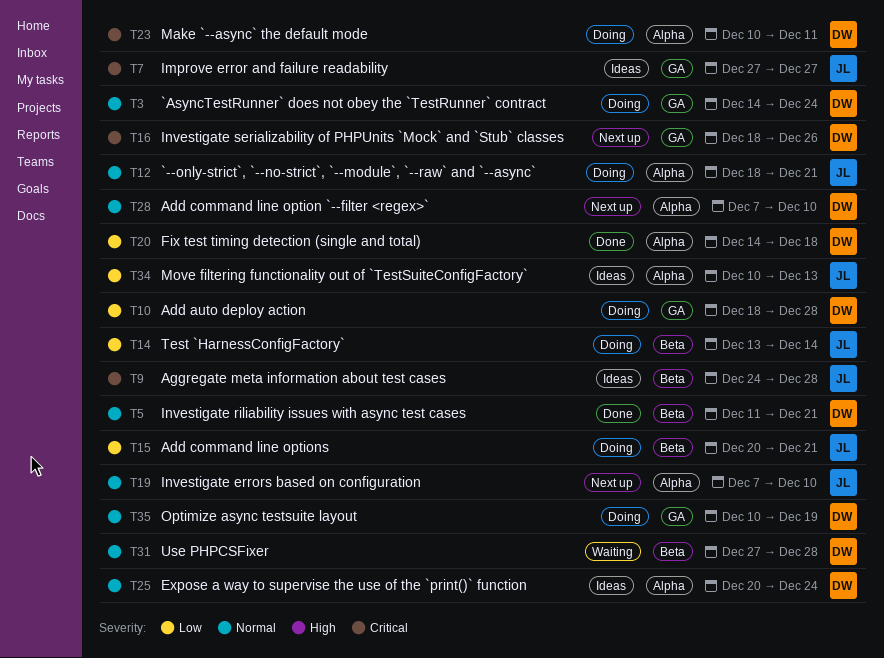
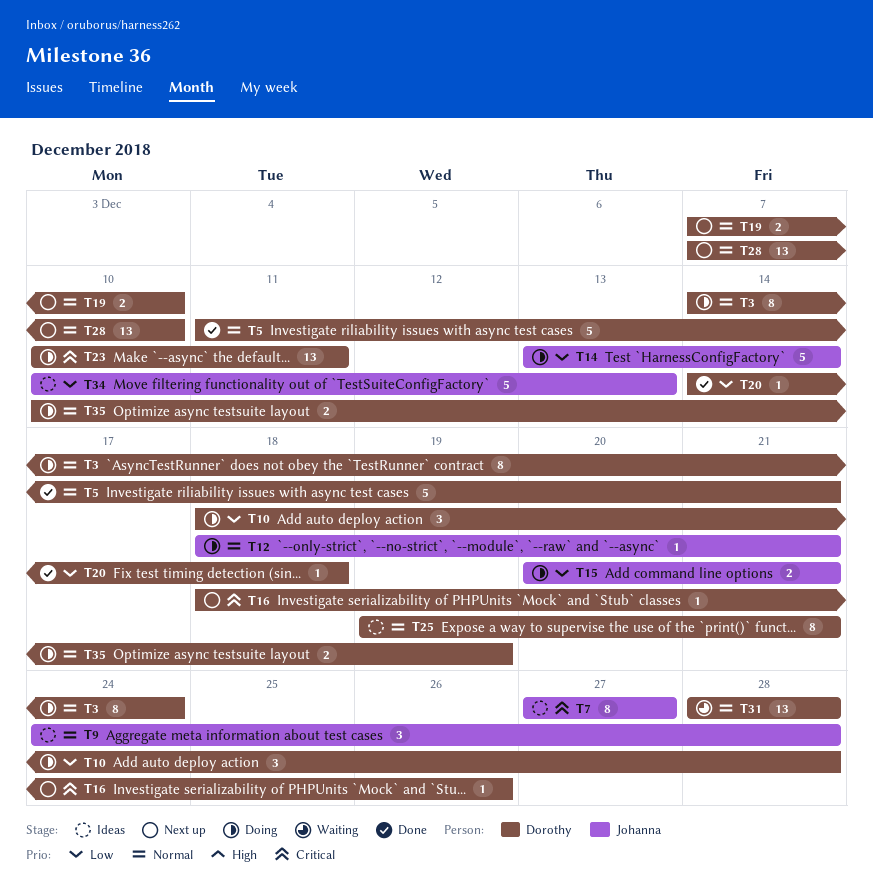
T9, priority: Critical -> Normal
T19, owner: Johanna -> Dorothy
T25, start: Dec 20 -> Dec 19
T25, due: Dec 24 -> Dec 21
T31, start: Dec 27 -> Dec 28

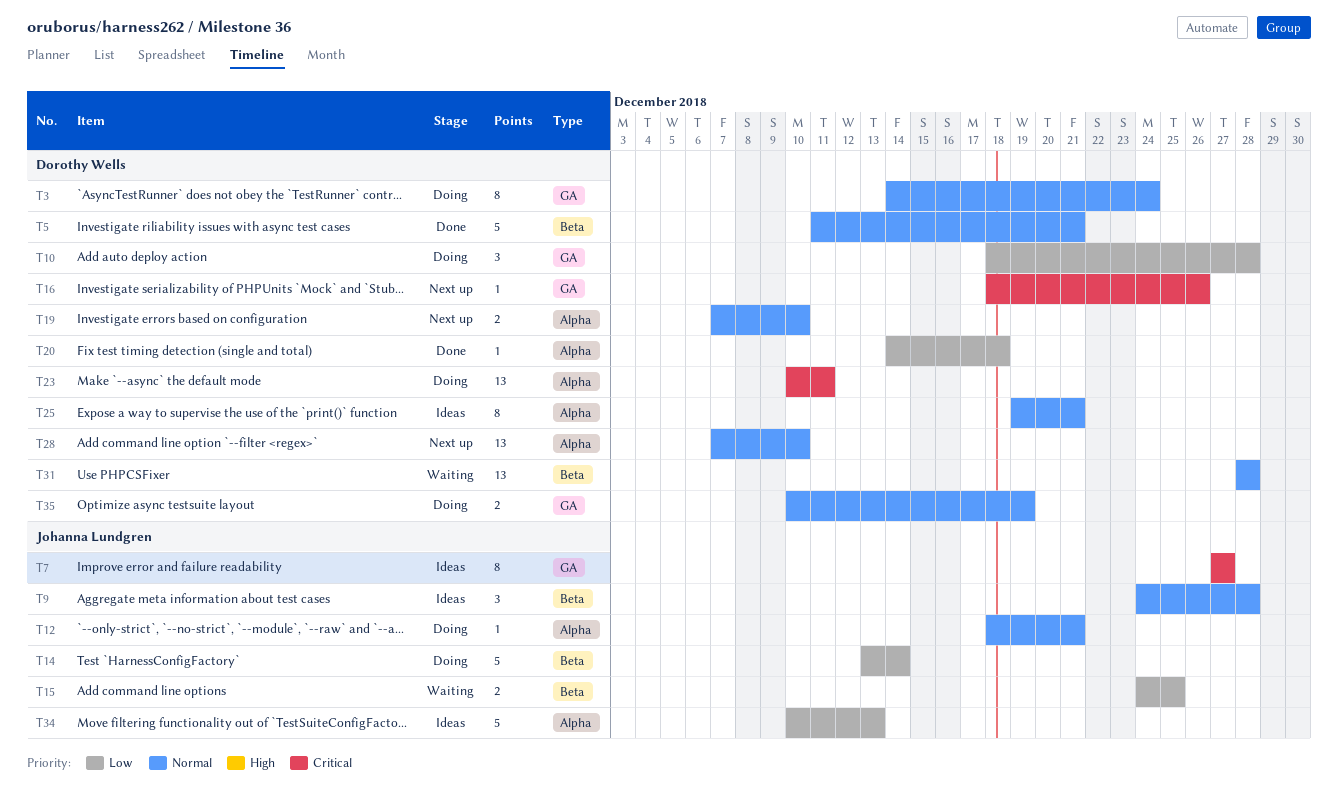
T15, status: Doing -> Waiting
T15, start: Dec 20 -> Dec 24
T15, due: Dec 21 -> Dec 25

